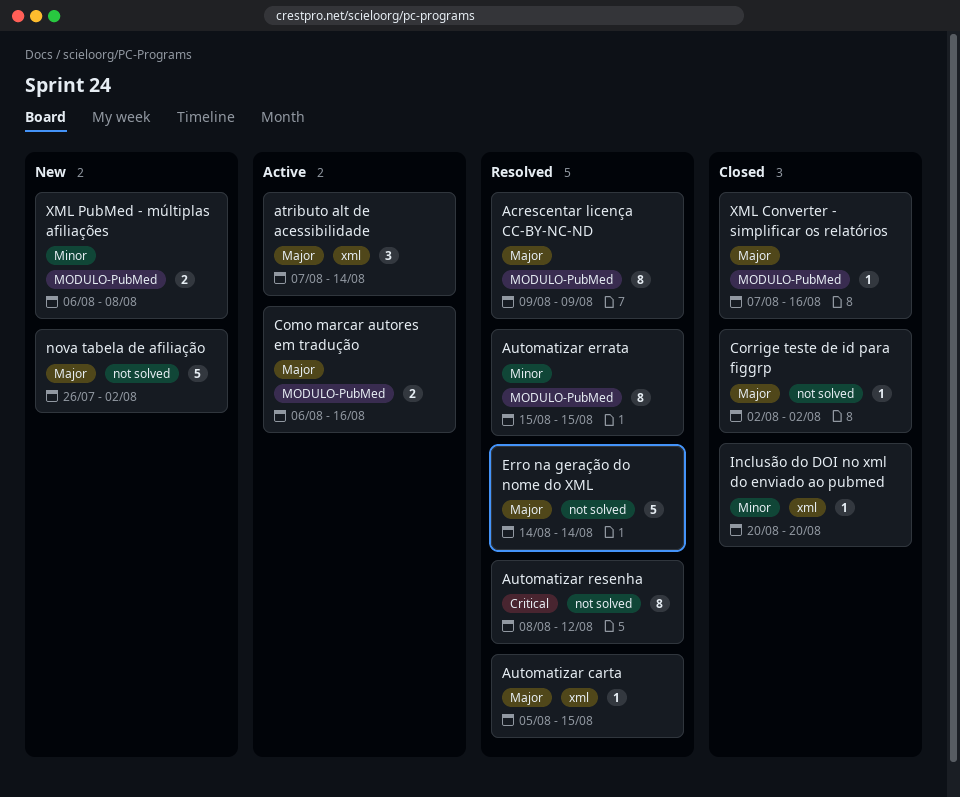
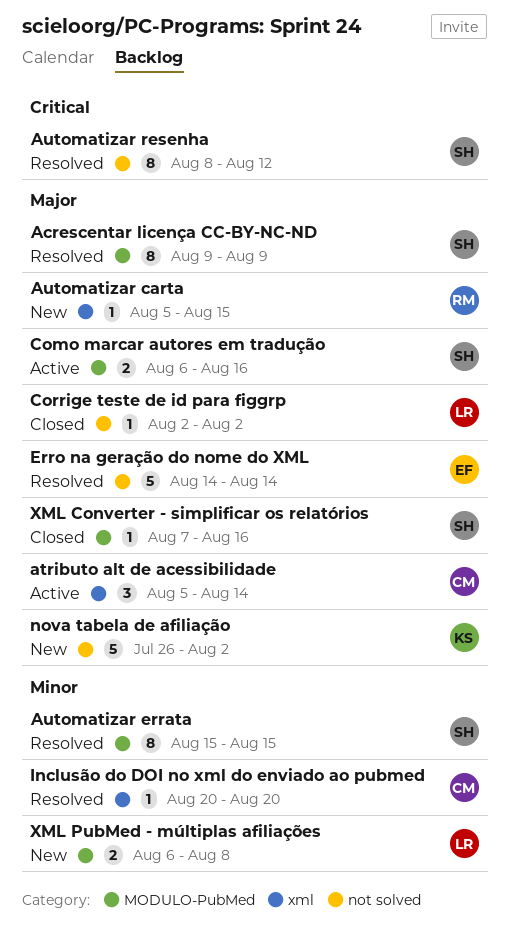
atributo alt de acessibilidade, start: Aug 7 -> Aug 5
Automatizar carta, status: Resolved -> New
Inclusão do DOI no xml do enviado ao pubmed, status: Closed -> Resolved

